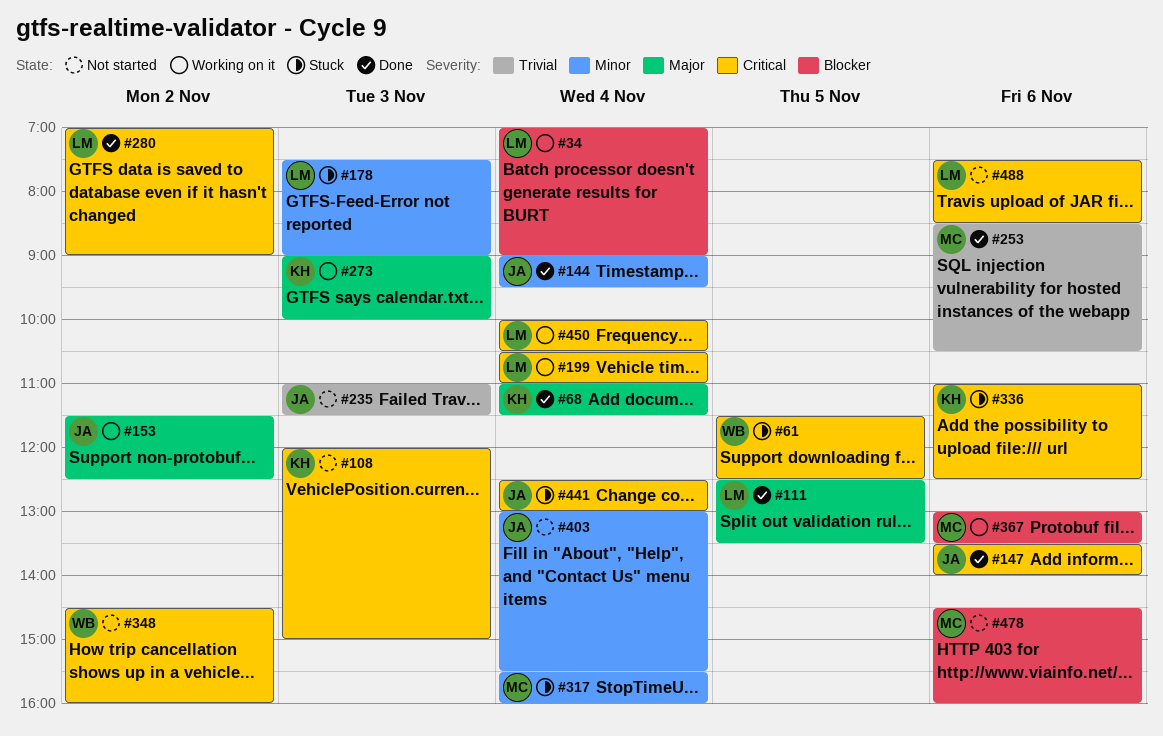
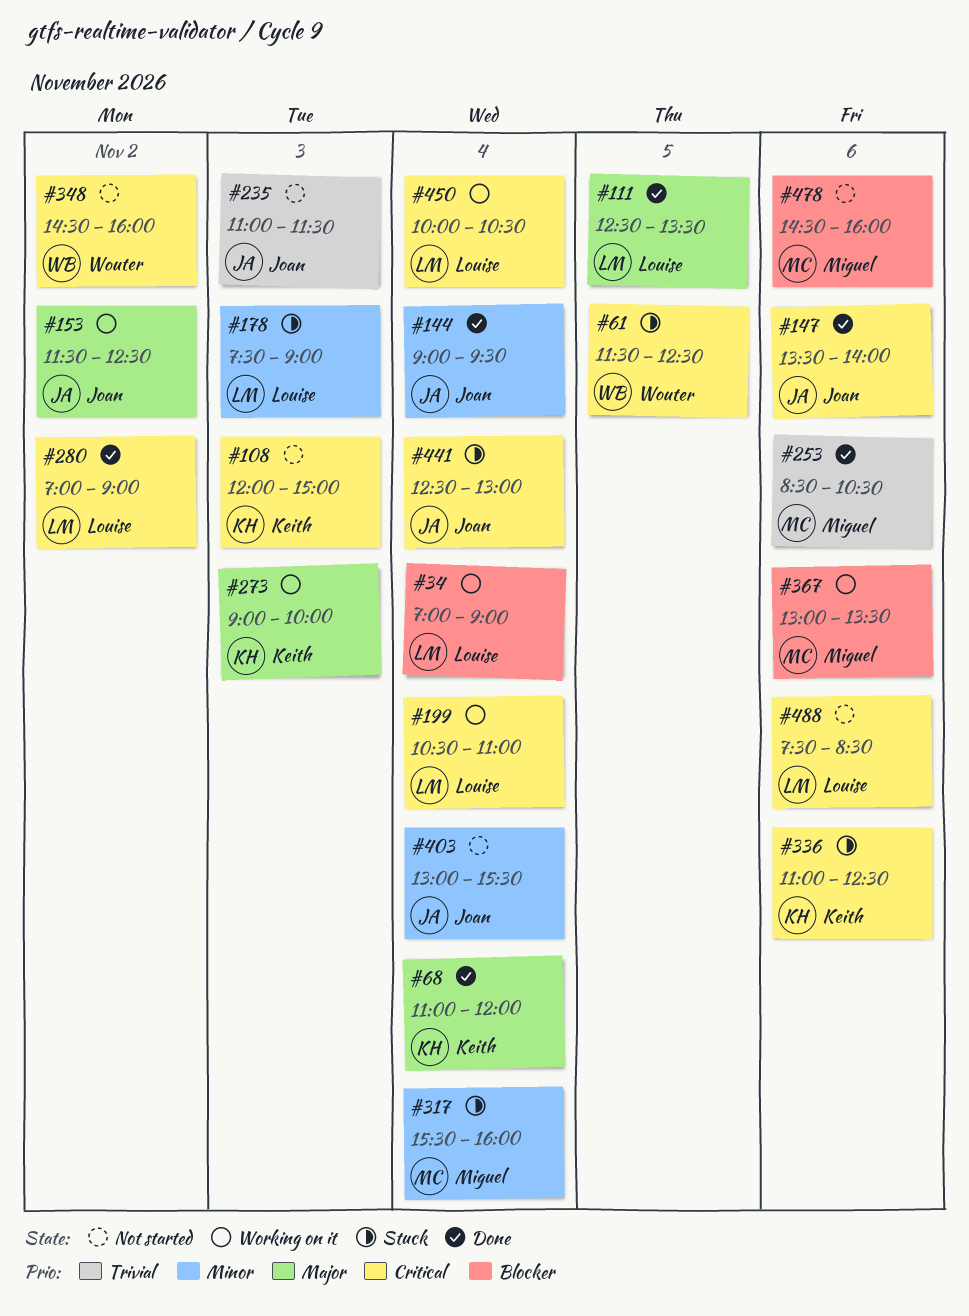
#68, ends: 11:30 -> 12:00

